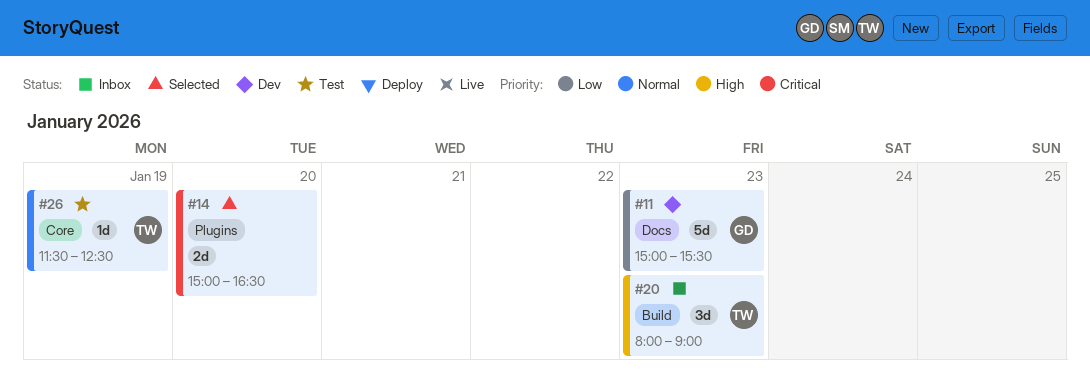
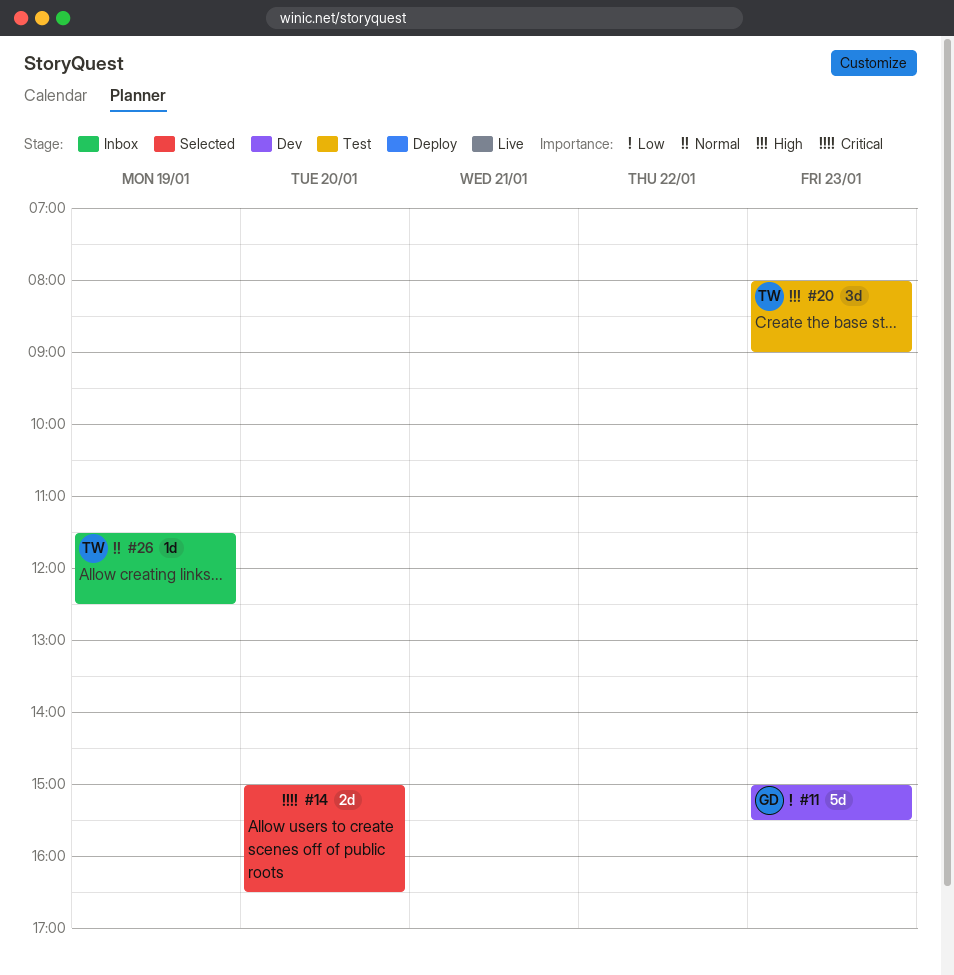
#20, status: Inbox -> Test
#26, status: Test -> Inbox

